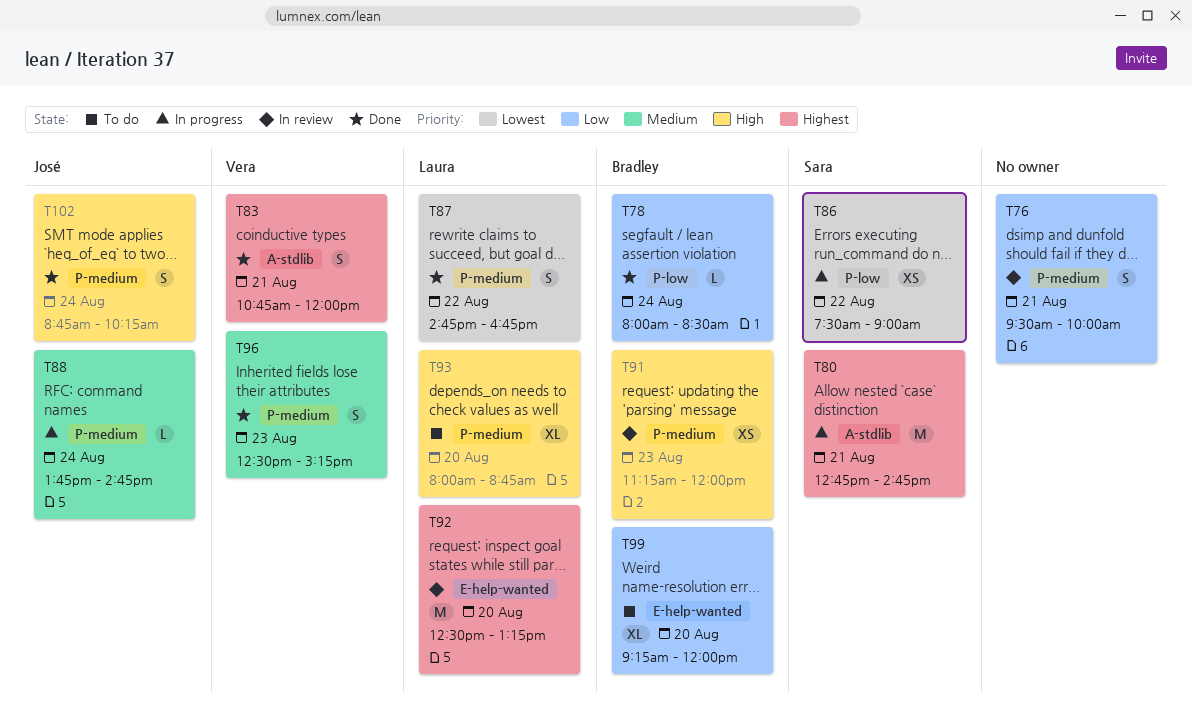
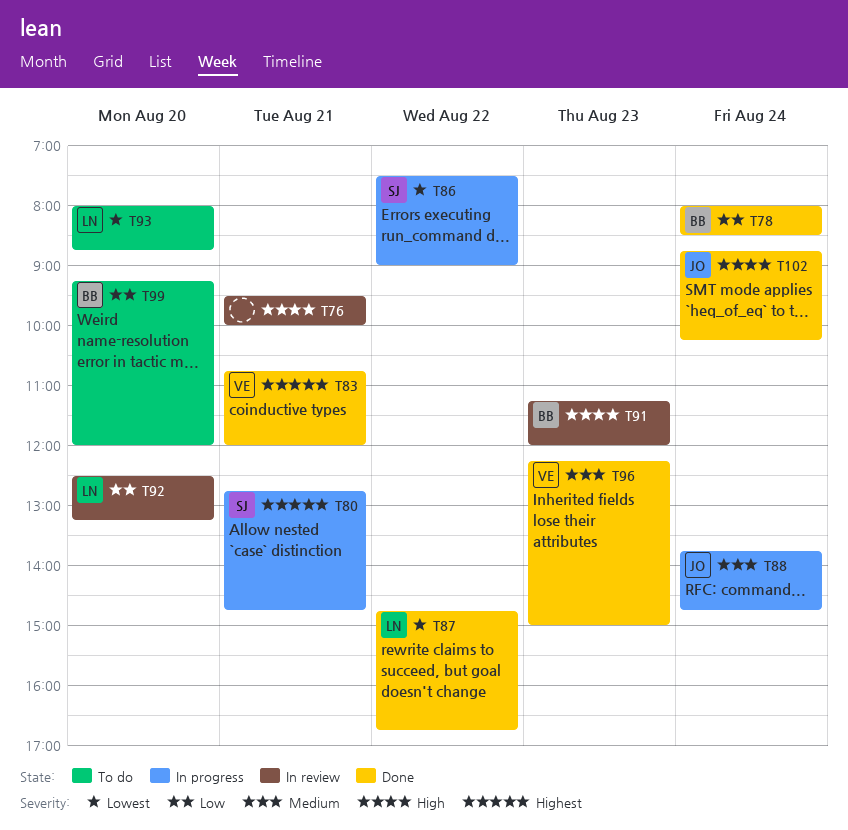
T76, priority: Low -> High
T92, priority: Highest -> Low
T93, priority: High -> Lowest
T96, begins: 12:30 -> 12:15
T96, ends: 15:15 -> 15:00

